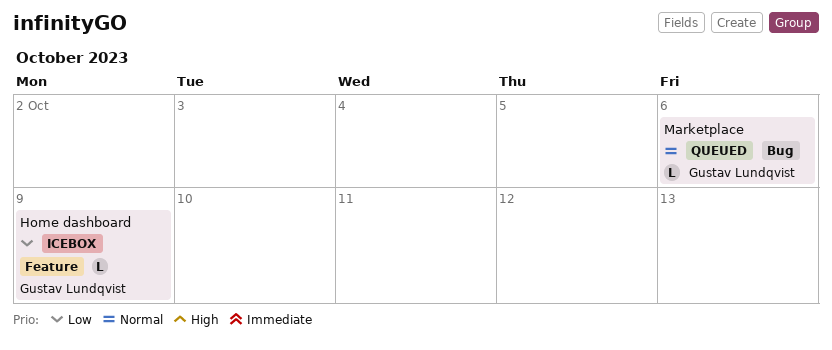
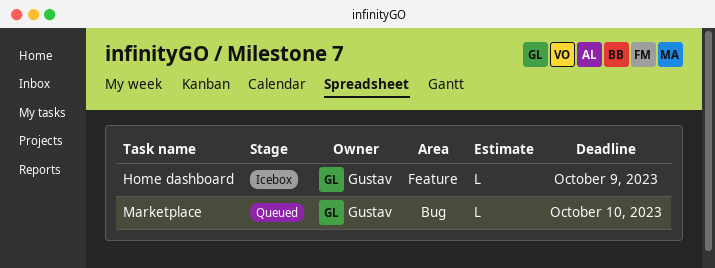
Marketplace, due: Oct 6 -> Oct 10

